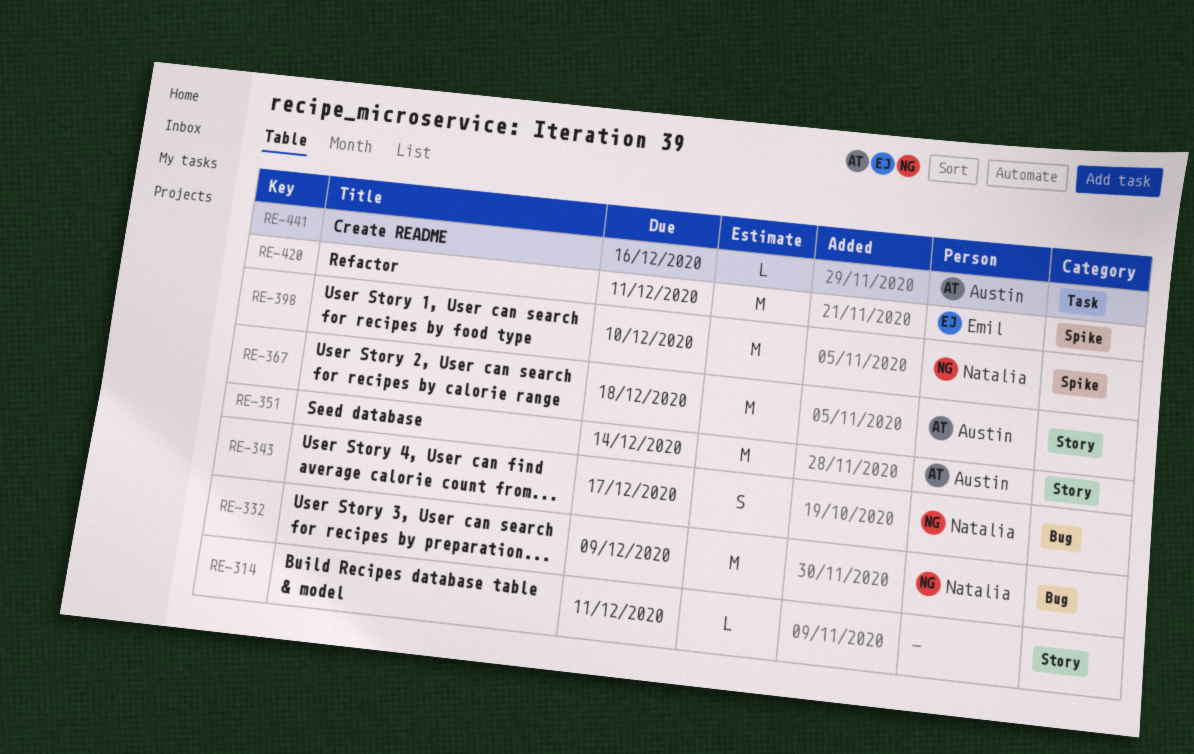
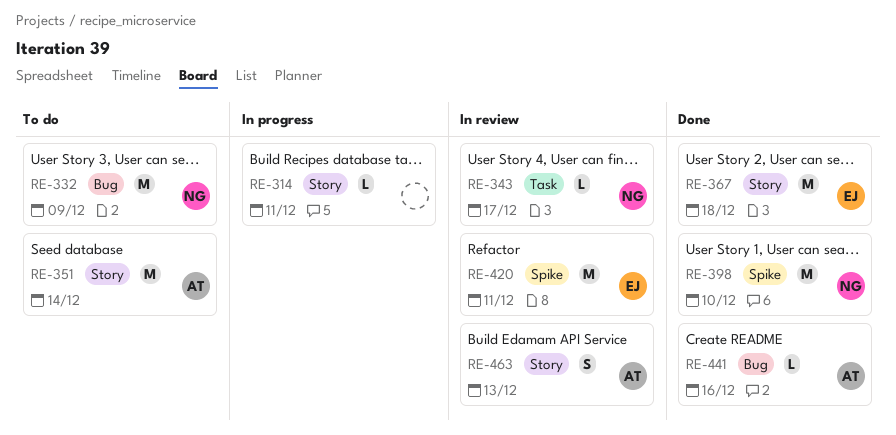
RE-343, label: Bug -> Task
RE-343, estimate: S -> L
RE-367, owner: Austin -> Emil
RE-441, label: Task -> Bug
RE-463: none -> present

